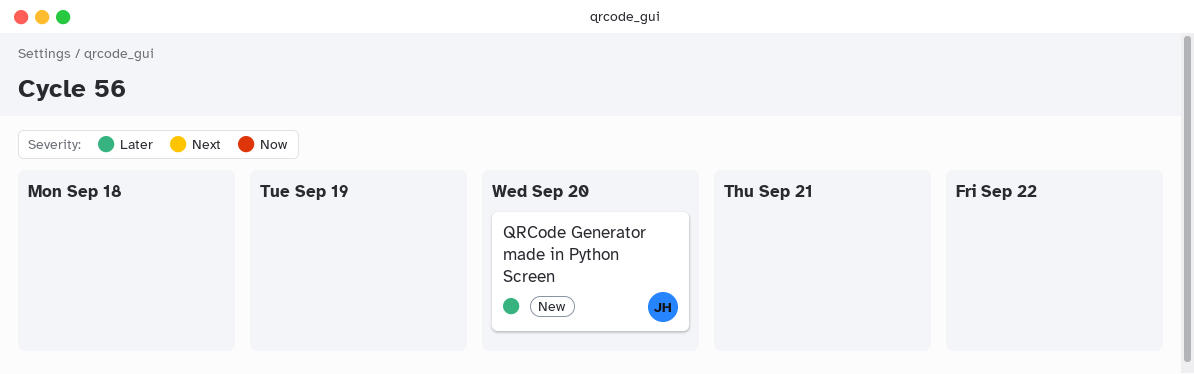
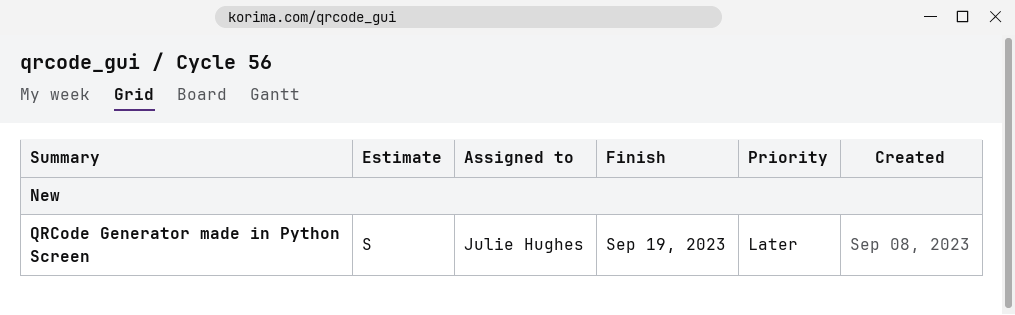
QRCode Generator made in Python Screen, due: Sep 20 -> Sep 19

